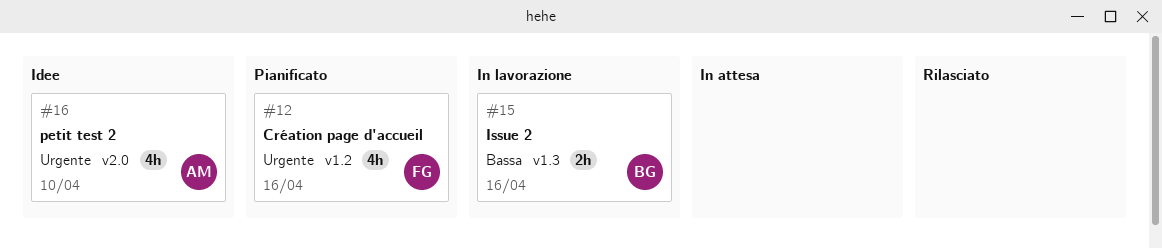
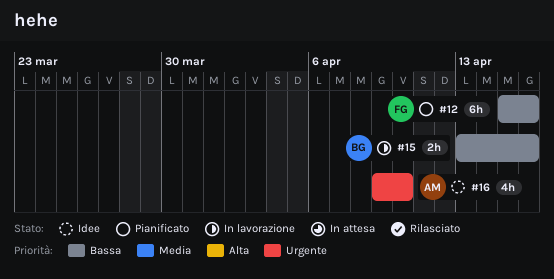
#12, priority: Urgente -> Bassa
#12, estimate: 4h -> 6h

